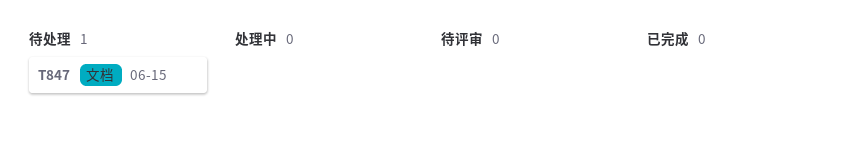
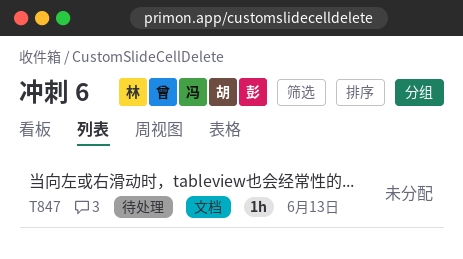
T847, due: Jun 15 -> Jun 13

